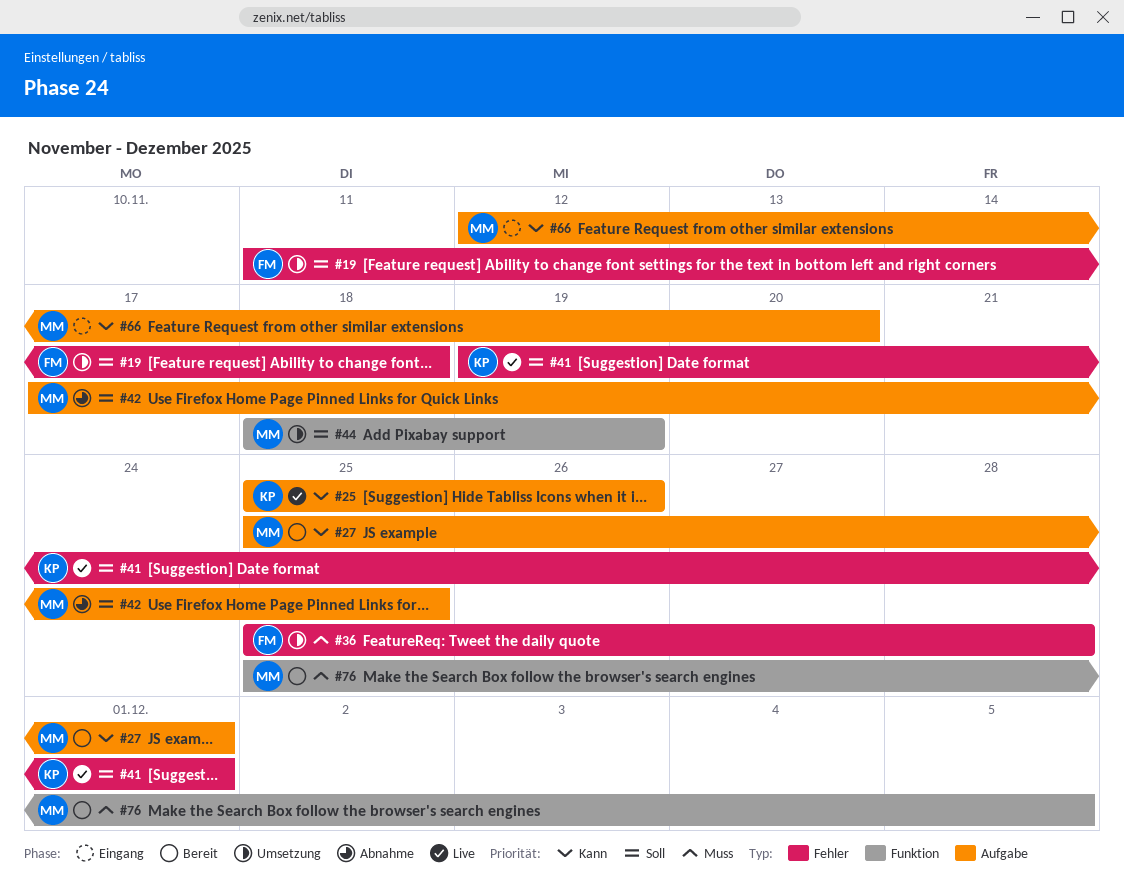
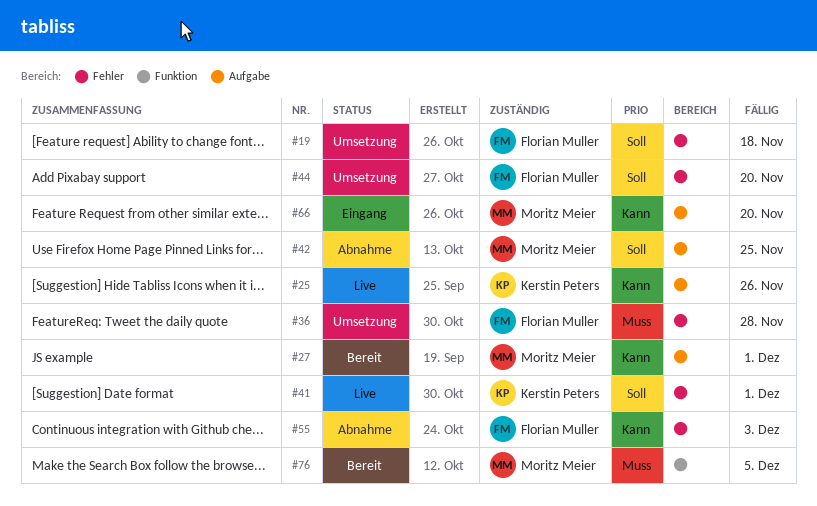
#44, owner: Moritz Meier -> Florian Muller
#44, label: Funktion -> Fehler
#44, due: Nov 19 -> Nov 20
#55: none -> present

